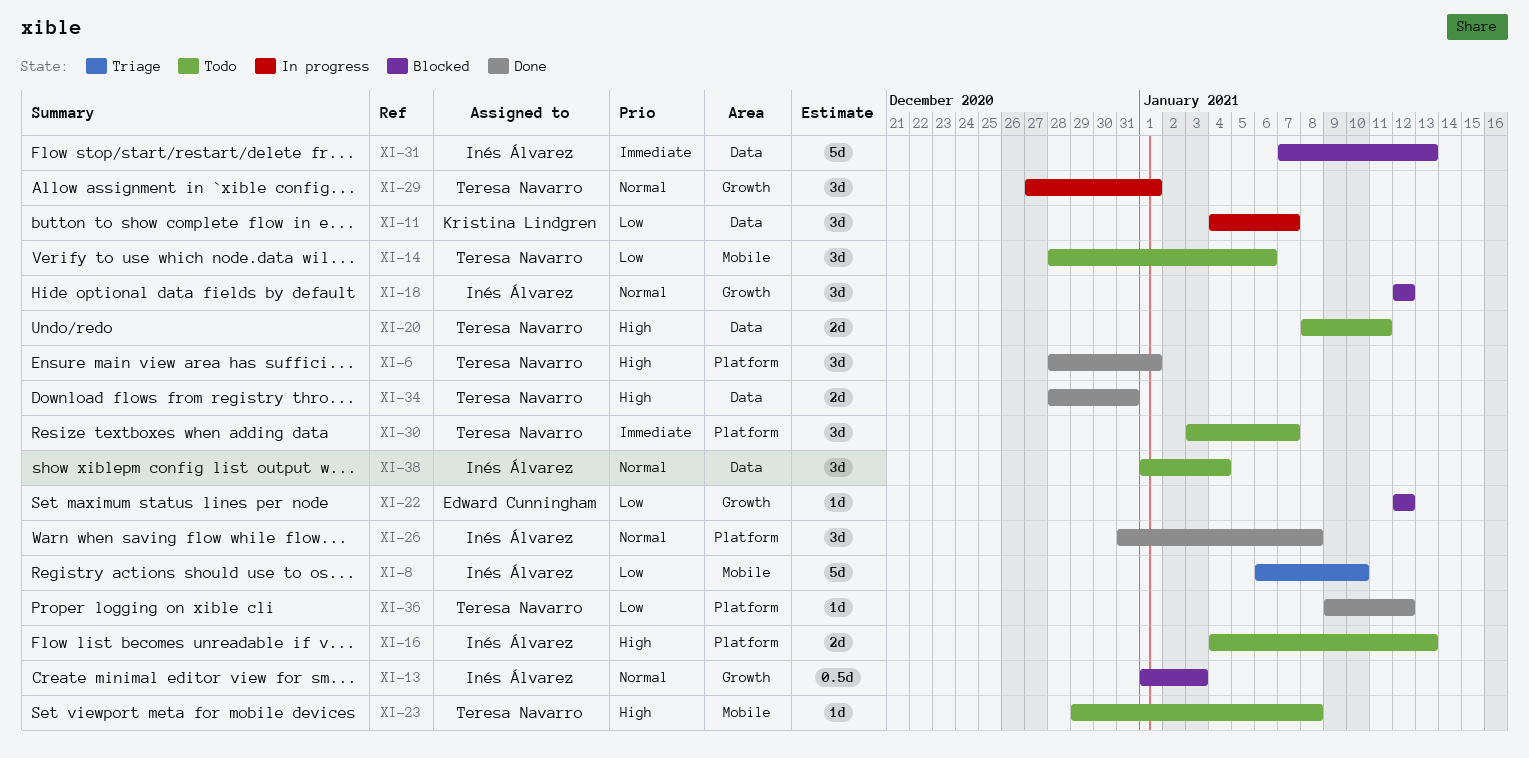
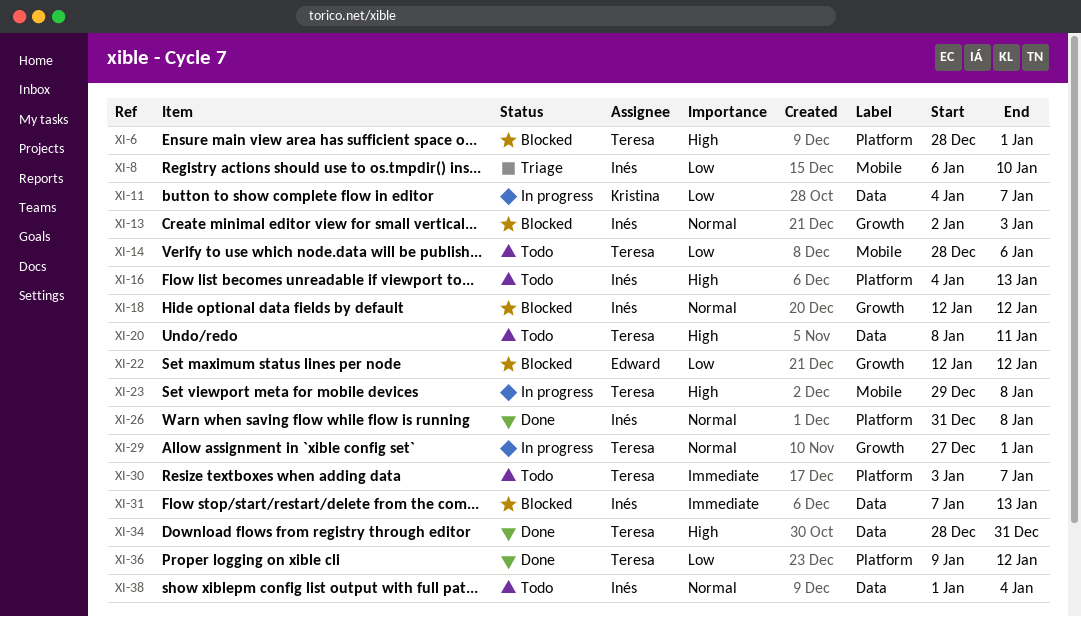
XI-6, status: Done -> Blocked
XI-13, start: Jan 1 -> Jan 2
XI-23, status: Todo -> In progress

